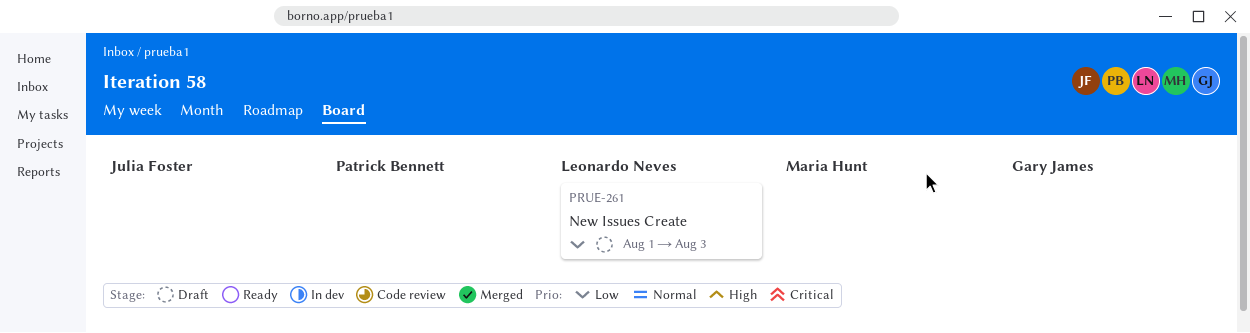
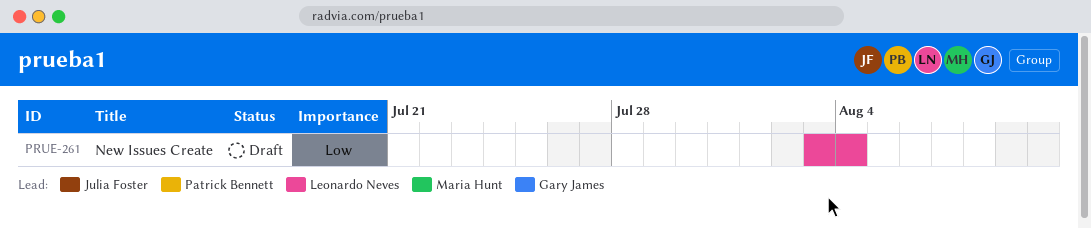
PRUE-261, start: Aug 1 -> Aug 3
PRUE-261, due: Aug 3 -> Aug 4

